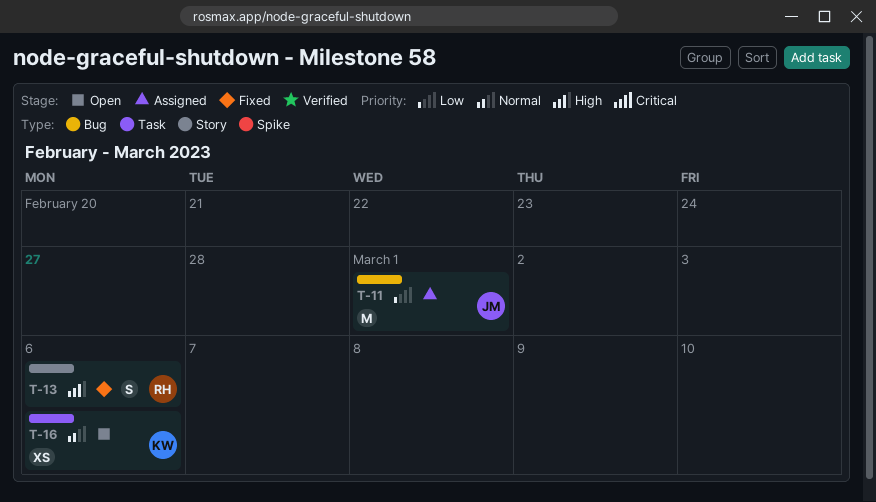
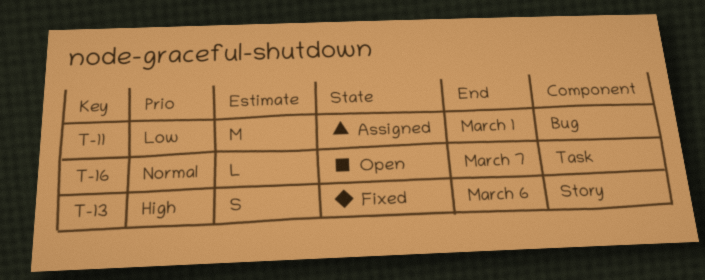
T-16, estimate: XS -> L
T-16, due: Mar 6 -> Mar 7

